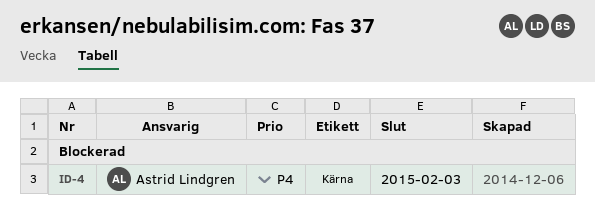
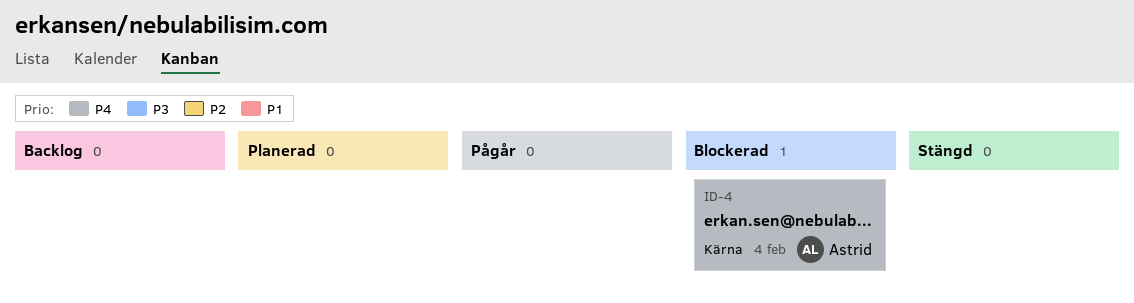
ID-4, due: Feb 3 -> Feb 4

